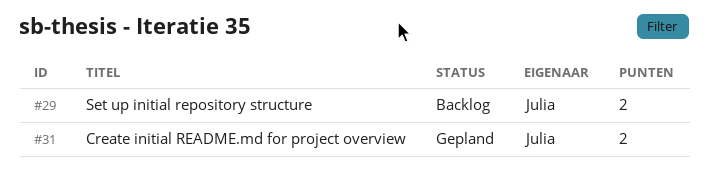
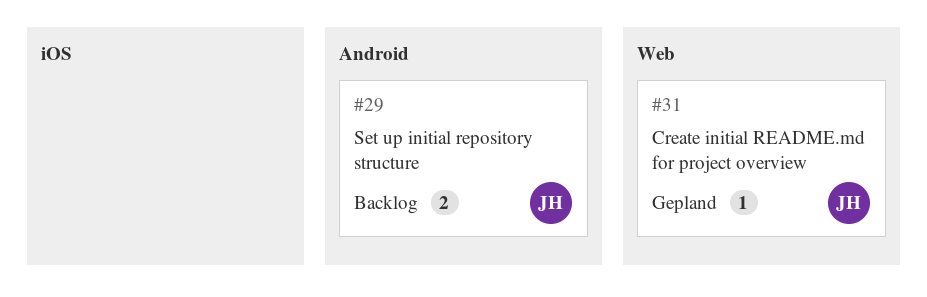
#31, estimate: 2 -> 1

